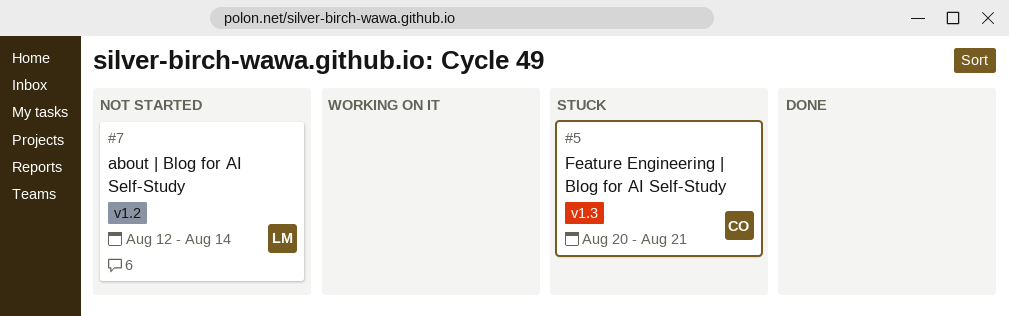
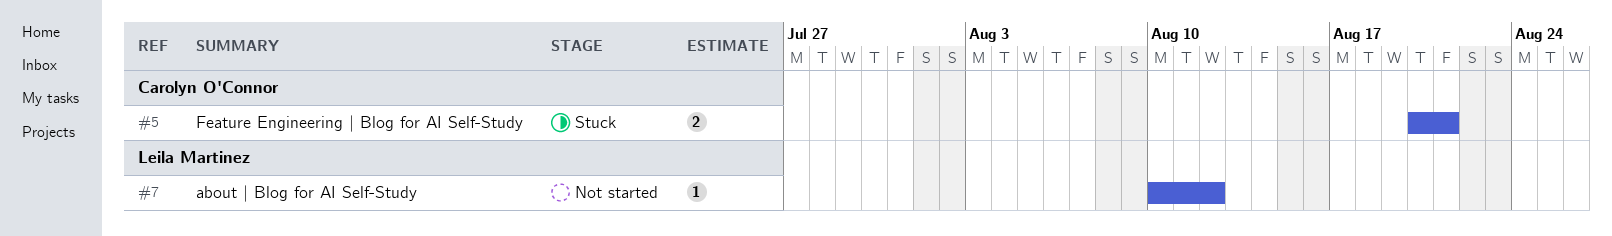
#7, start: Aug 12 -> Aug 10
#7, due: Aug 14 -> Aug 12

